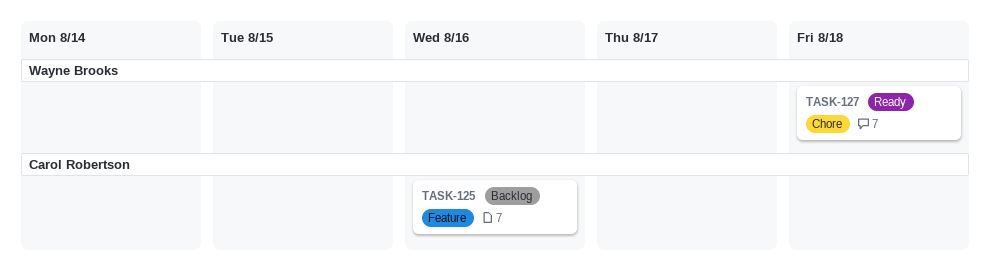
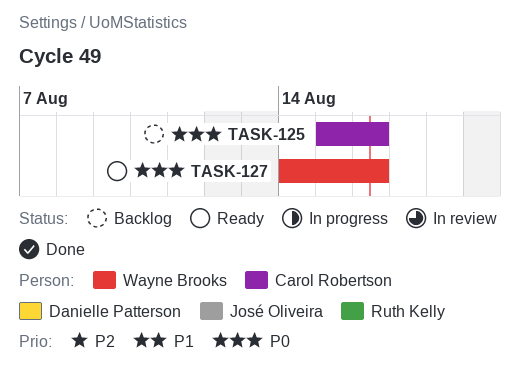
TASK-127, due: Aug 18 -> Aug 16

